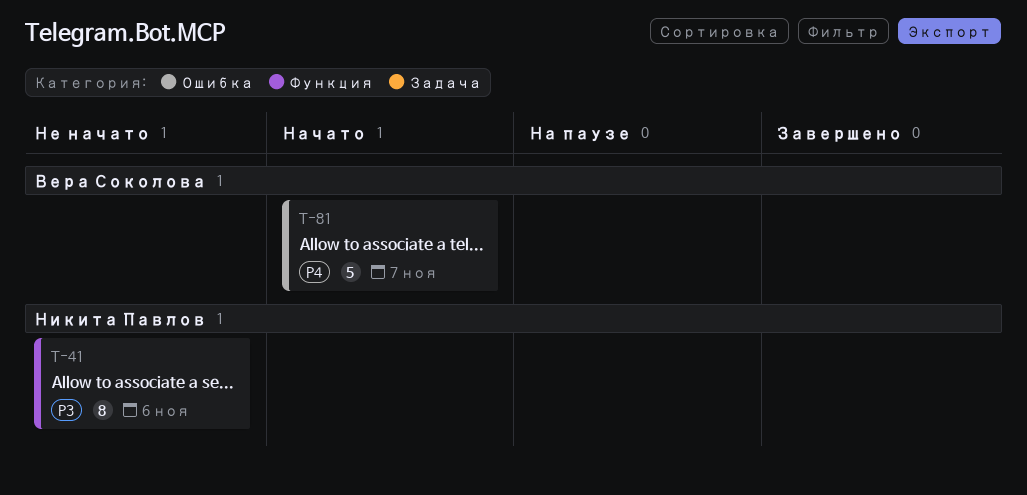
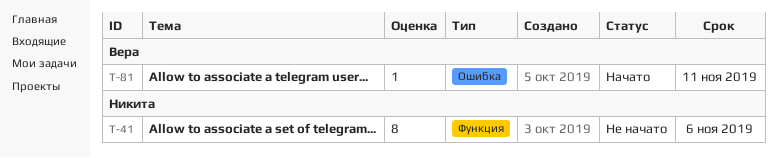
T-81, estimate: 5 -> 1
T-81, due: Nov 7 -> Nov 11

